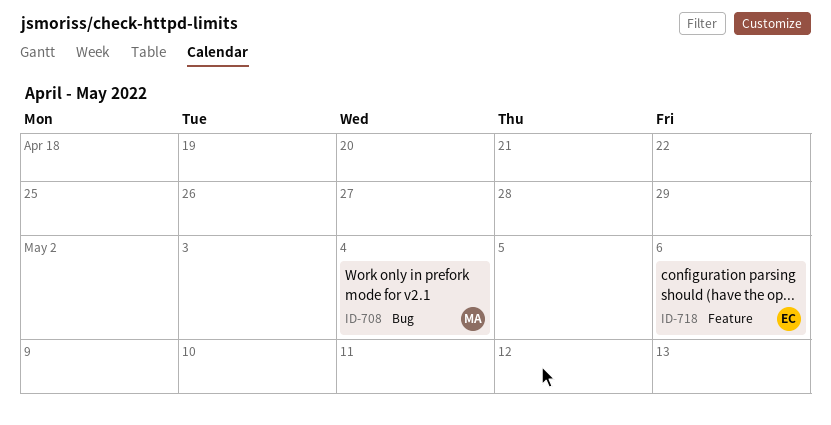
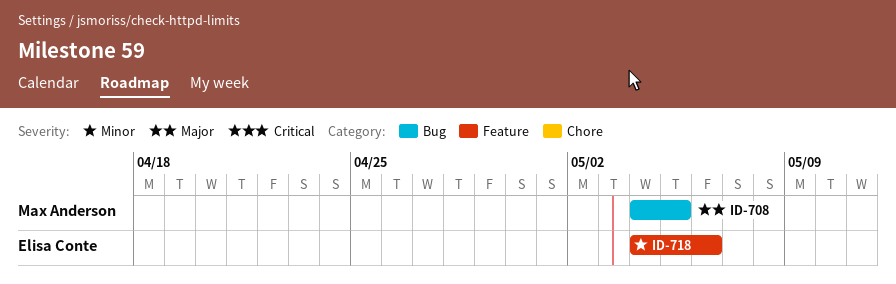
ID-708, due: May 4 -> May 5

